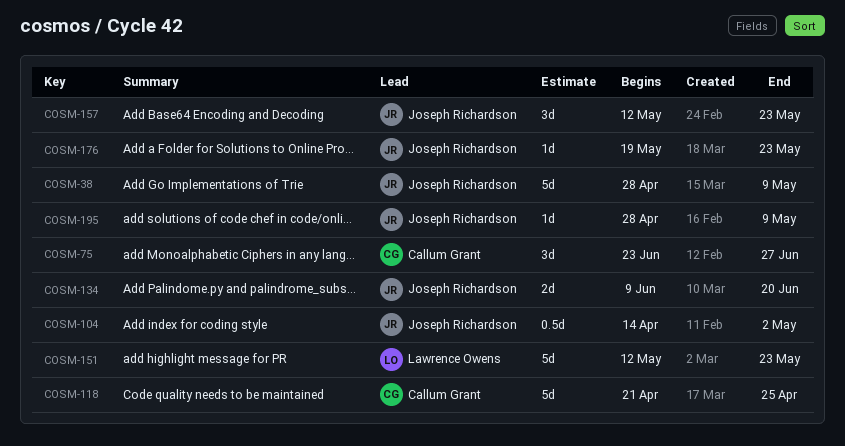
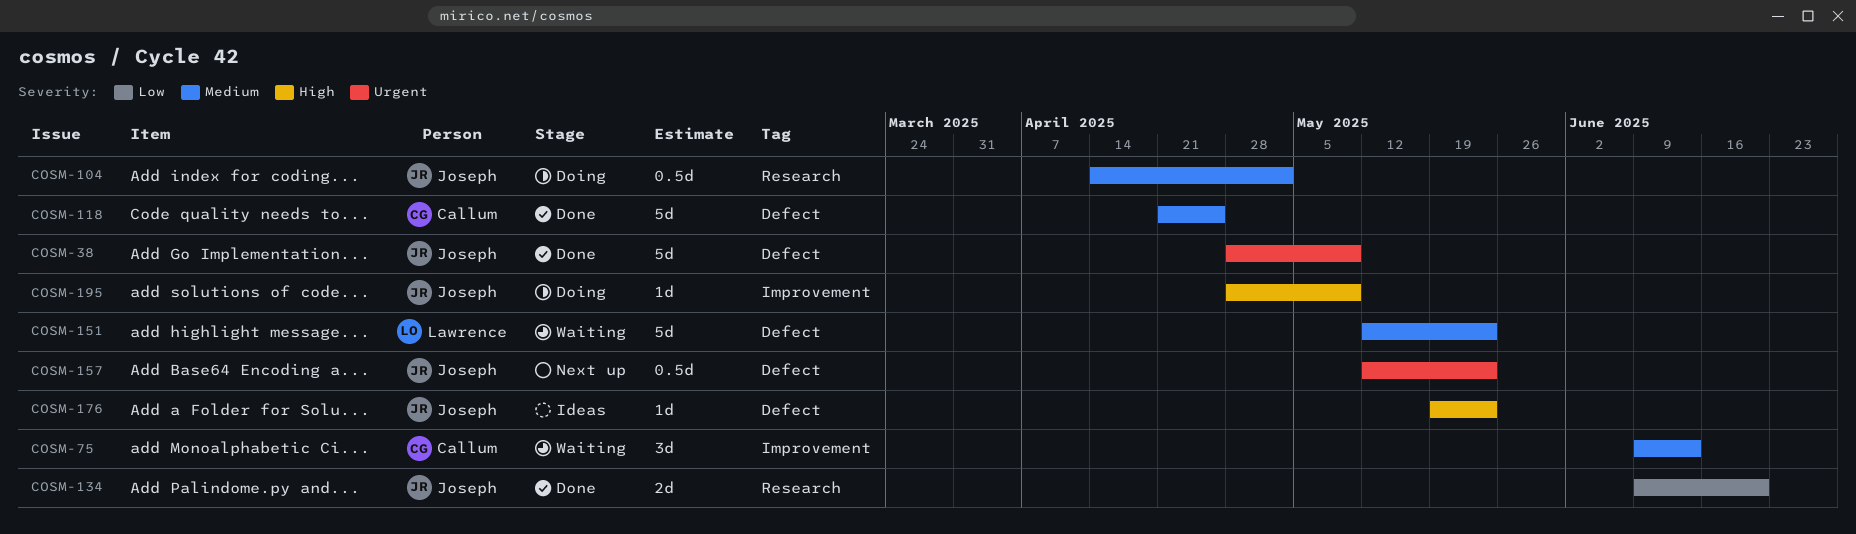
COSM-75, start: Jun 23 -> Jun 9
COSM-75, due: Jun 27 -> Jun 13
COSM-157, estimate: 3d -> 0.5d

